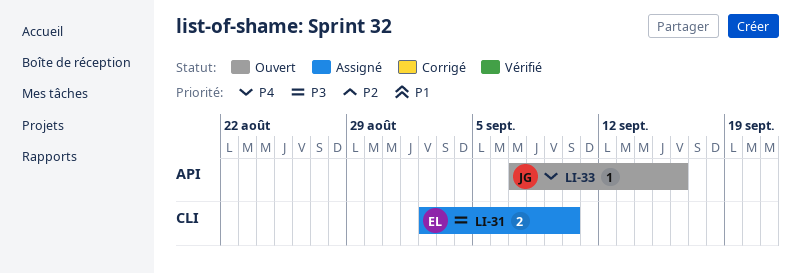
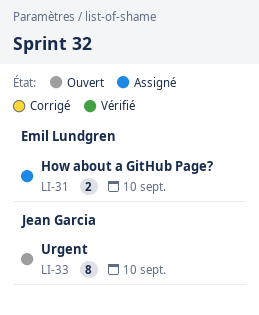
LI-33, estimate: 1 -> 8
LI-33, due: Sep 16 -> Sep 10

